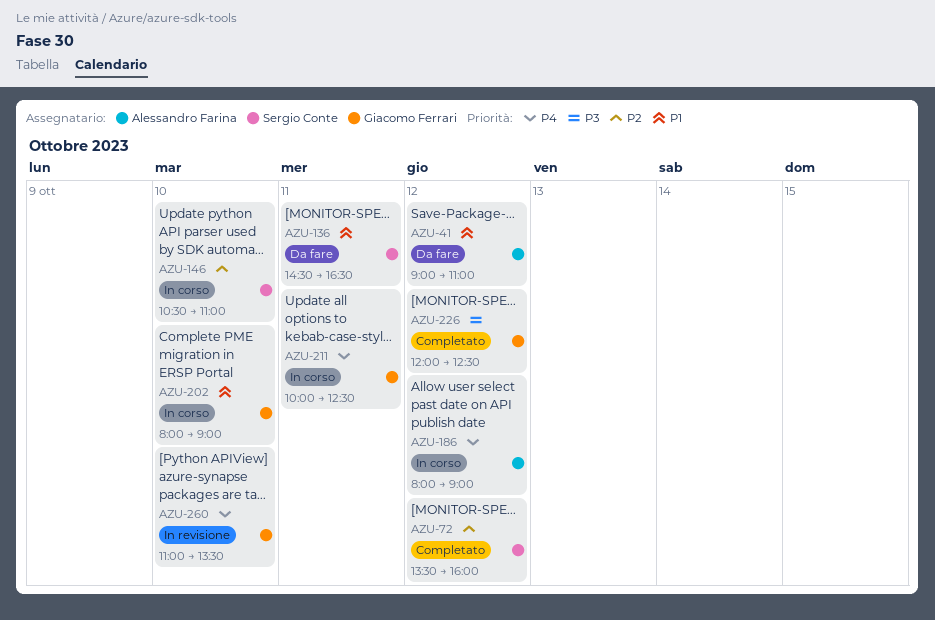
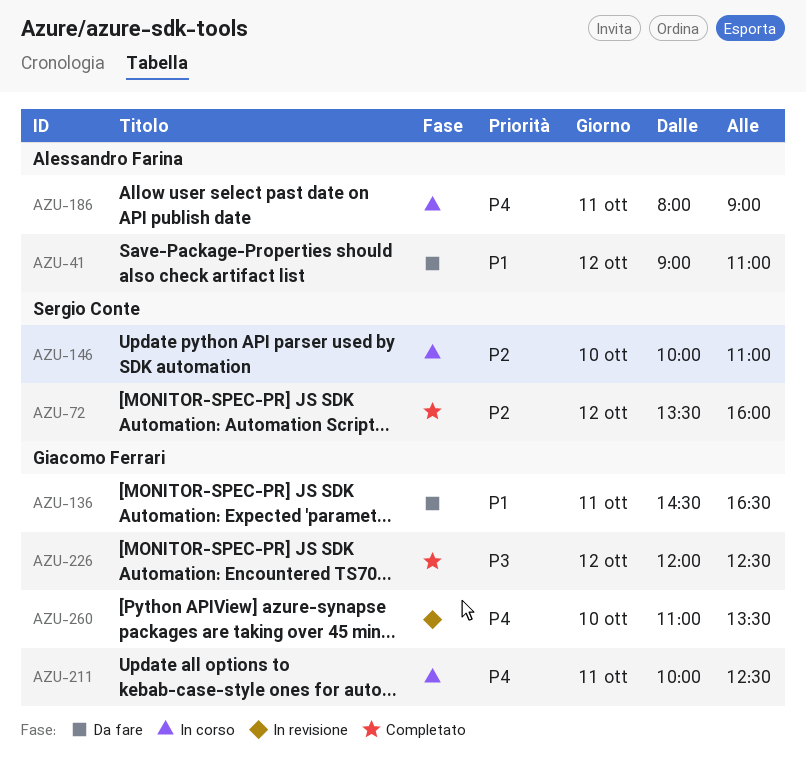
AZU-136, owner: Sergio Conte -> Giacomo Ferrari
AZU-146, begins: 10:30 -> 10:00
AZU-186, day: Oct 12 -> Oct 11
AZU-202: present -> none

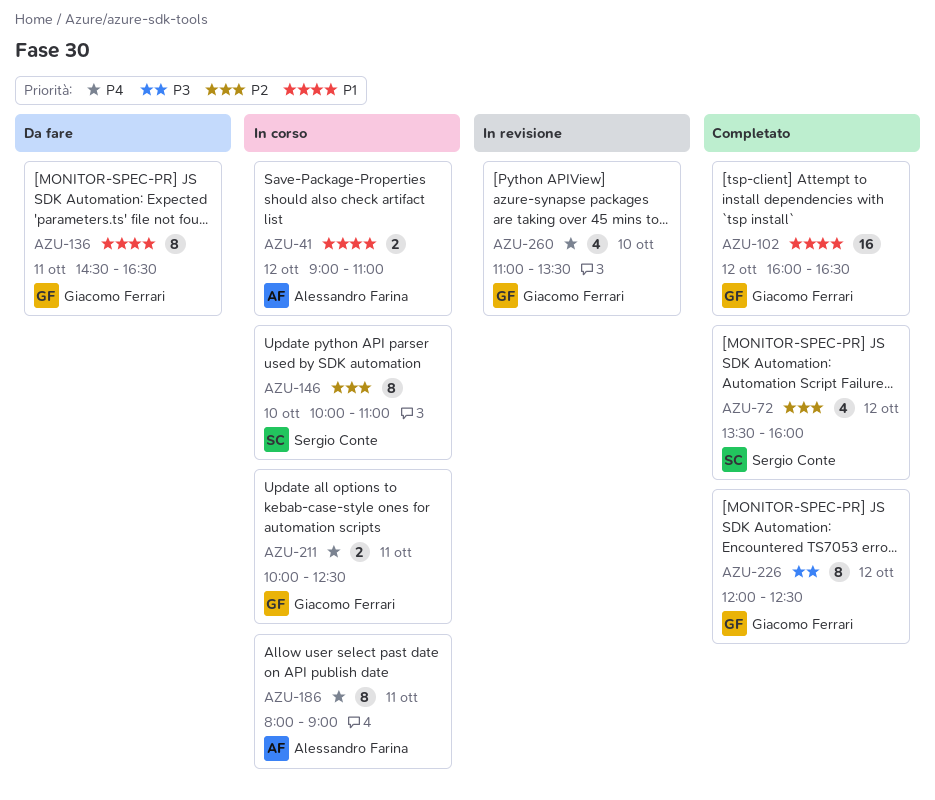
AZU-41, status: Da fare -> In corso
AZU-102: none -> present

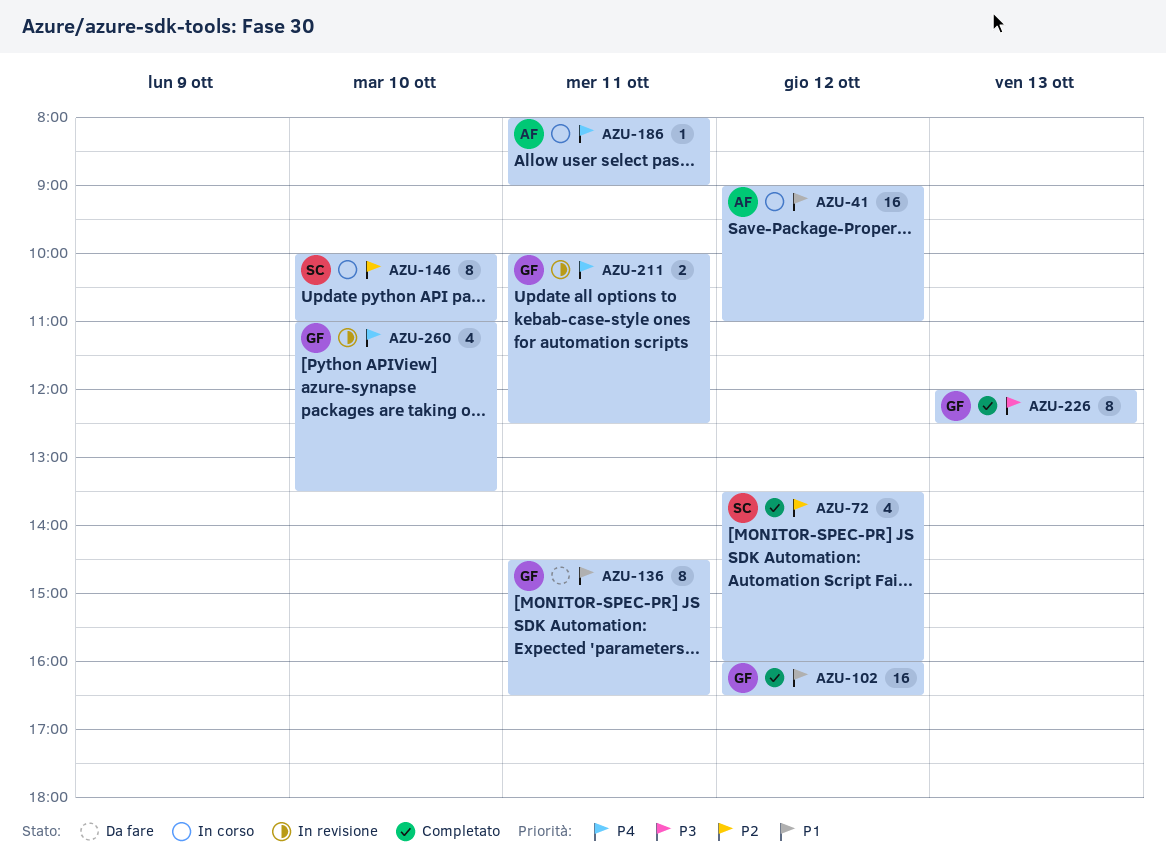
AZU-41, estimate: 2 -> 16
AZU-186, estimate: 8 -> 1
AZU-211, status: In corso -> In revisione
AZU-226, day: Oct 12 -> Oct 13

